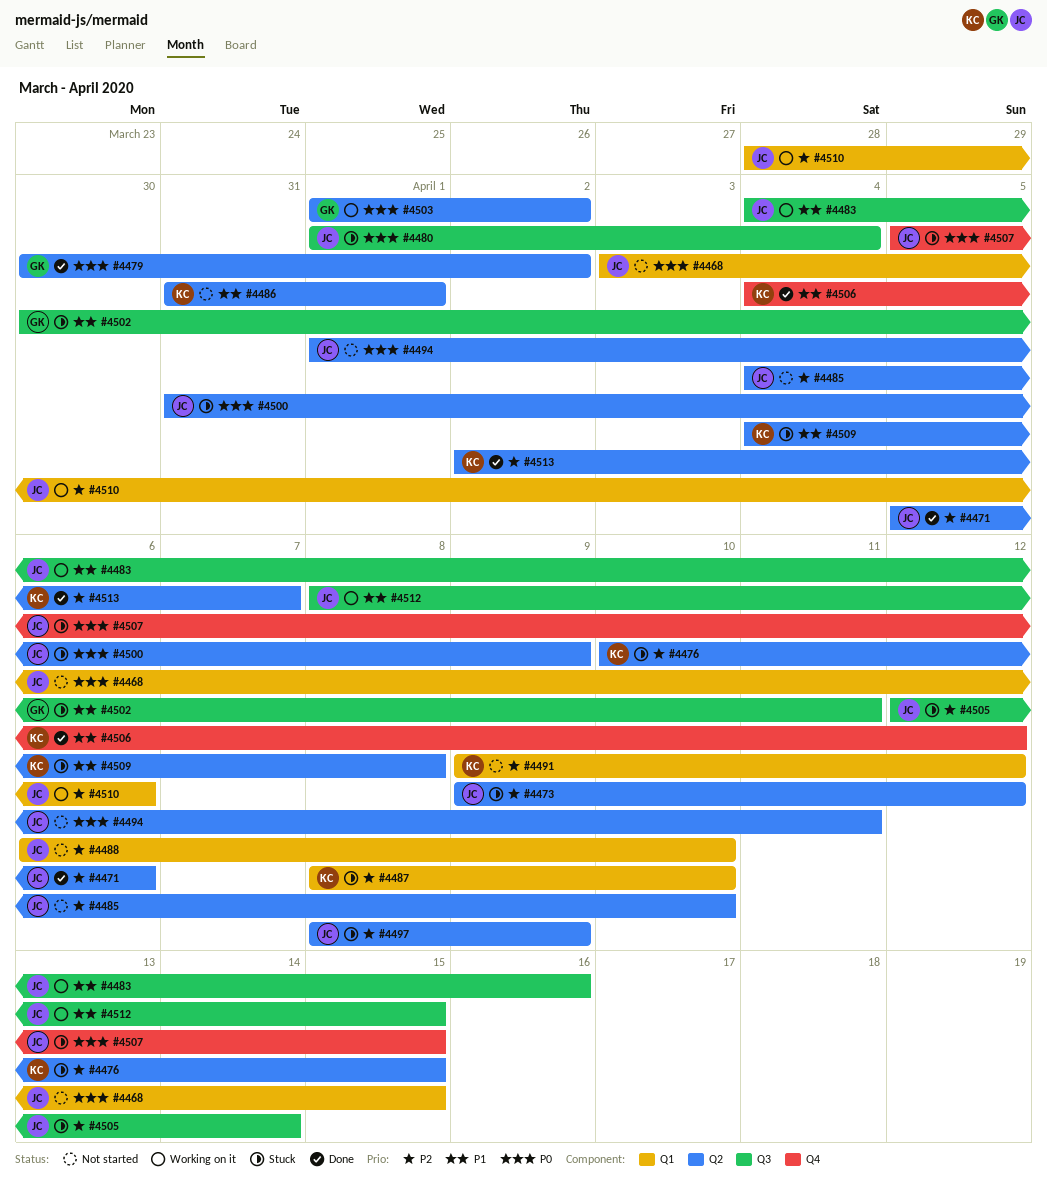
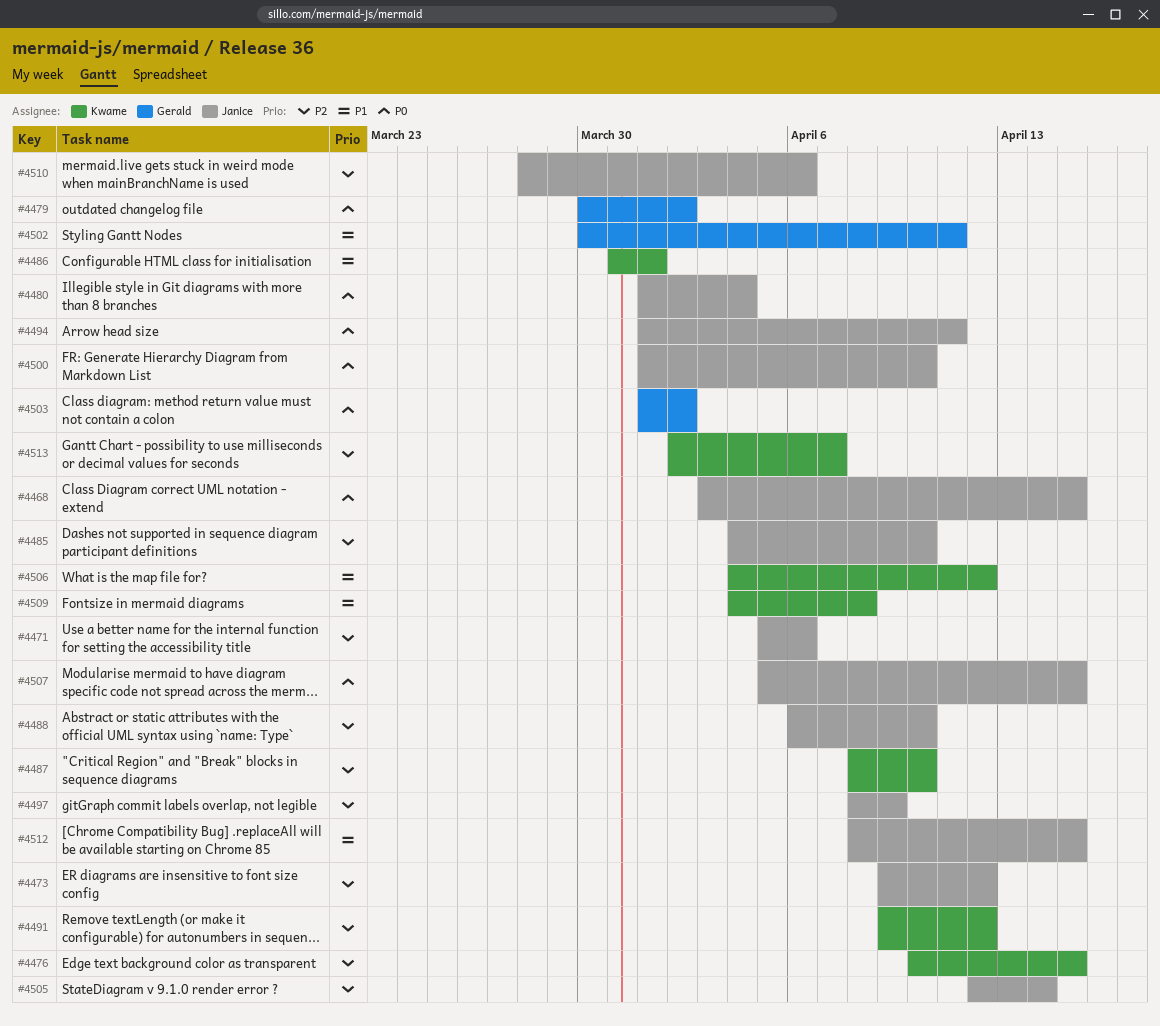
#4483: present -> none
#4500, start: Mar 31 -> Apr 1
#4500, due: Apr 9 -> Apr 10

